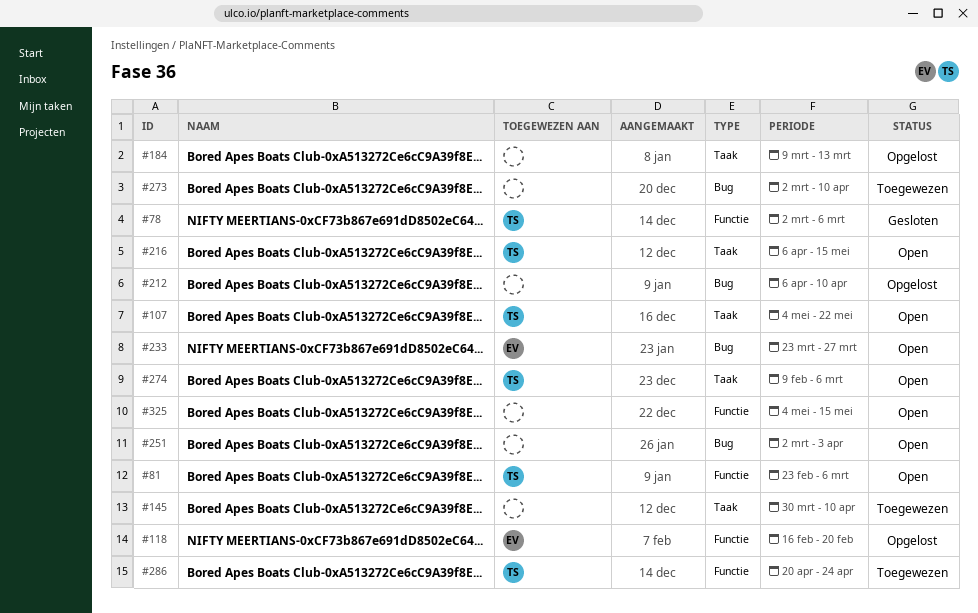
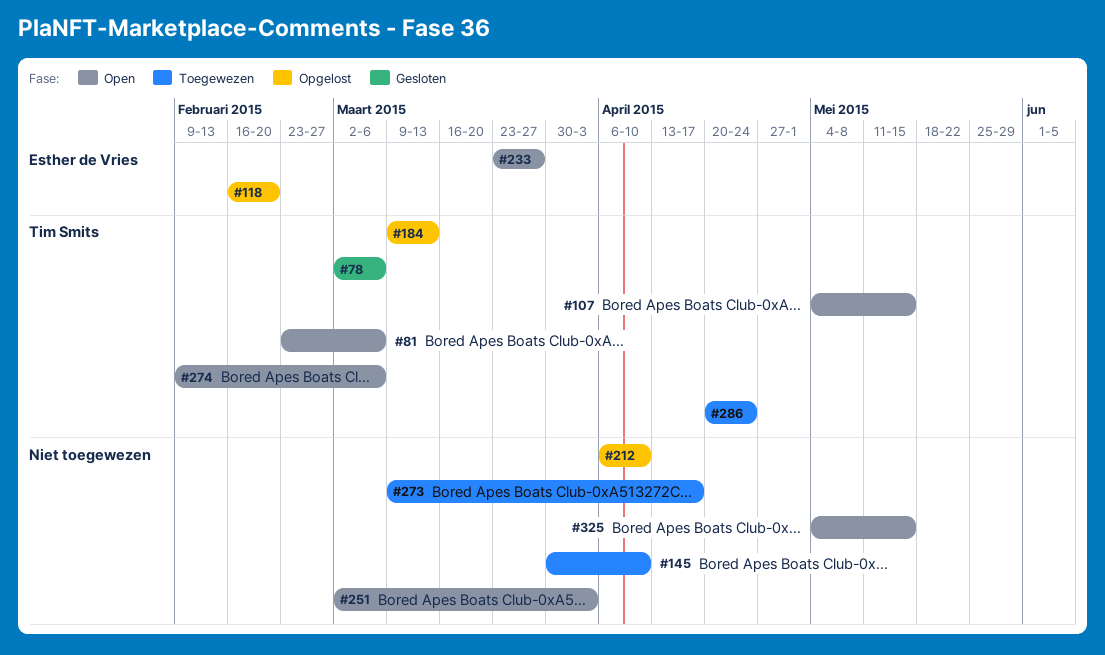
#107, due: May 22 -> May 15
#184, owner: none -> Tim Smits
#216: present -> none
#273, start: Mar 2 -> Mar 9
#273, due: Apr 10 -> Apr 17

